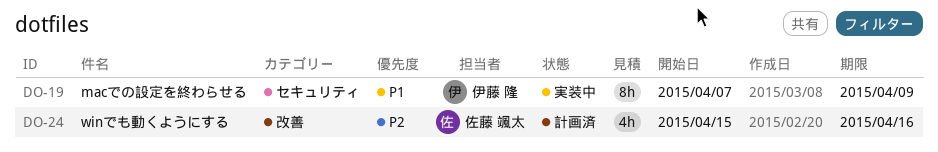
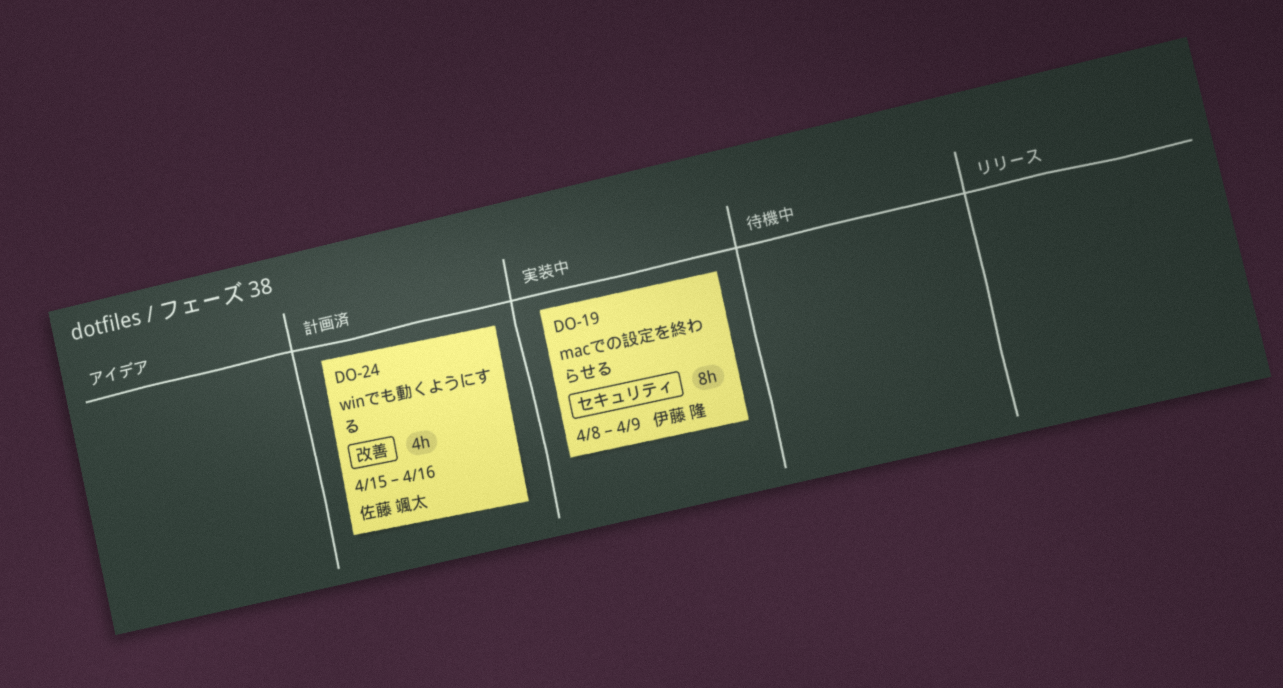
DO-19, start: Apr 7 -> Apr 8

